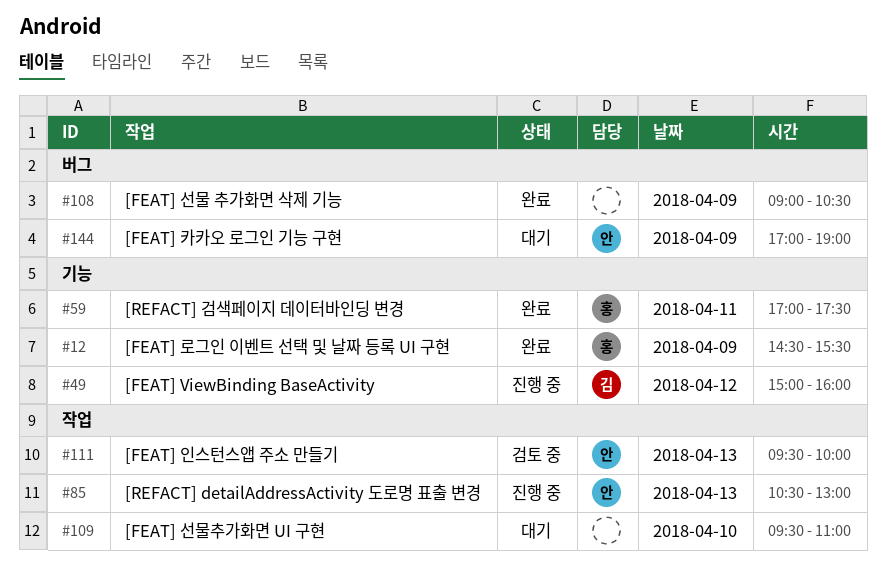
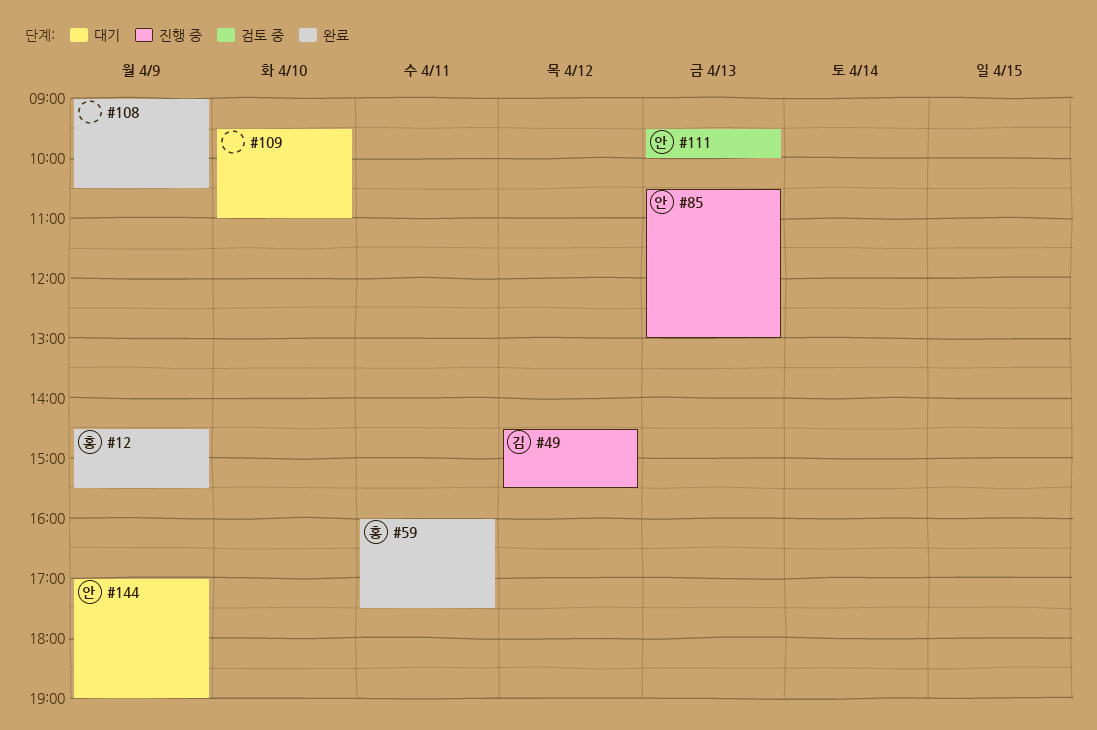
#49, begins: 15:00 -> 14:30
#49, ends: 16:00 -> 15:30
#59, begins: 17:00 -> 16:00

